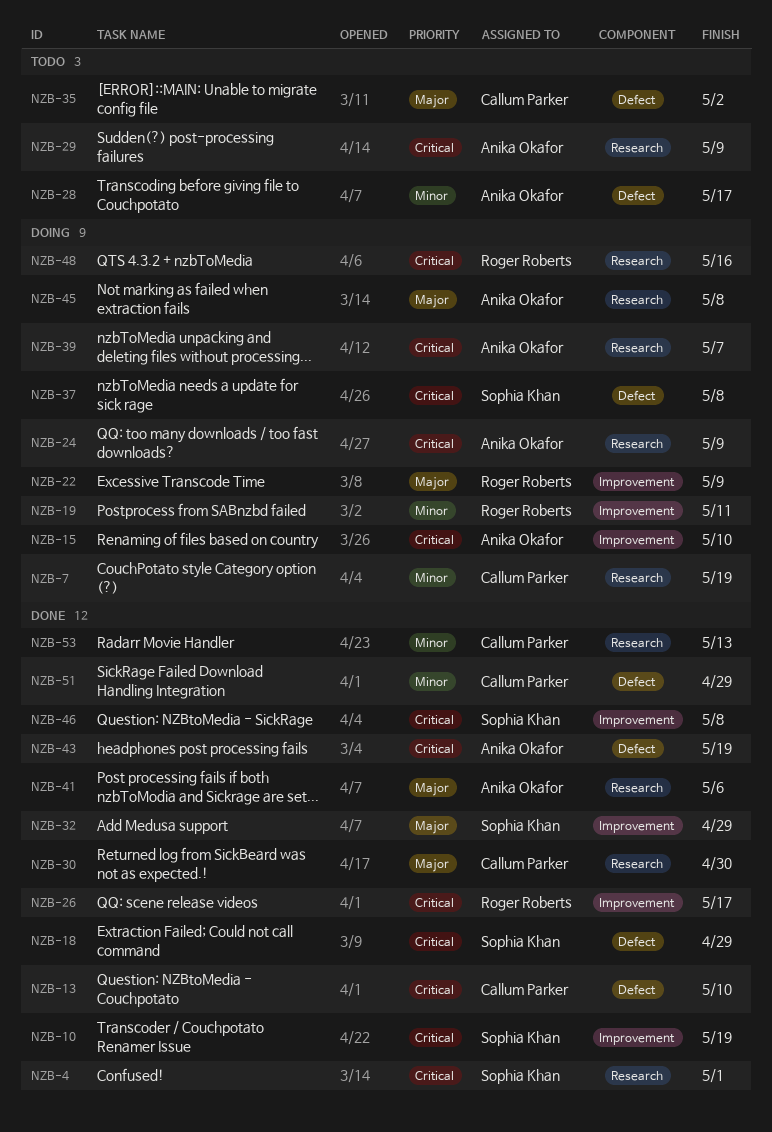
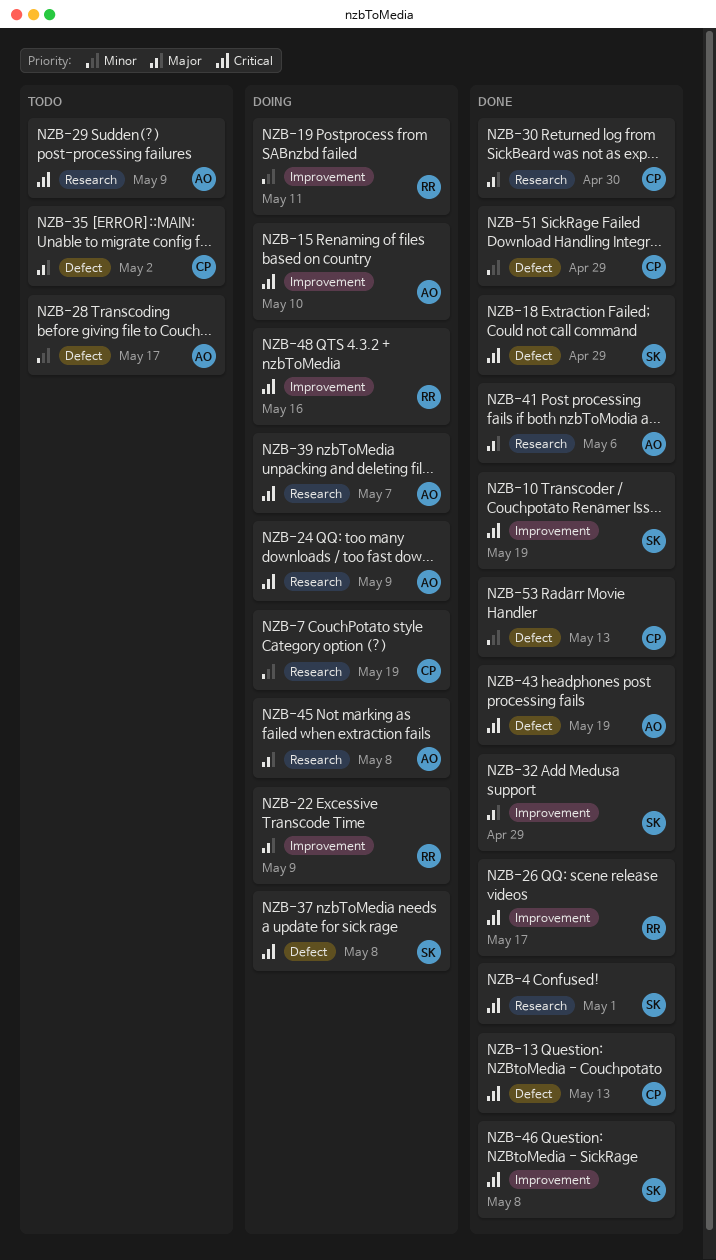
NZB-13, due: May 10 -> May 13
NZB-48, label: Research -> Improvement
NZB-53, label: Research -> Defect

